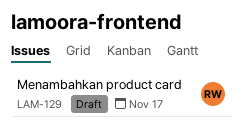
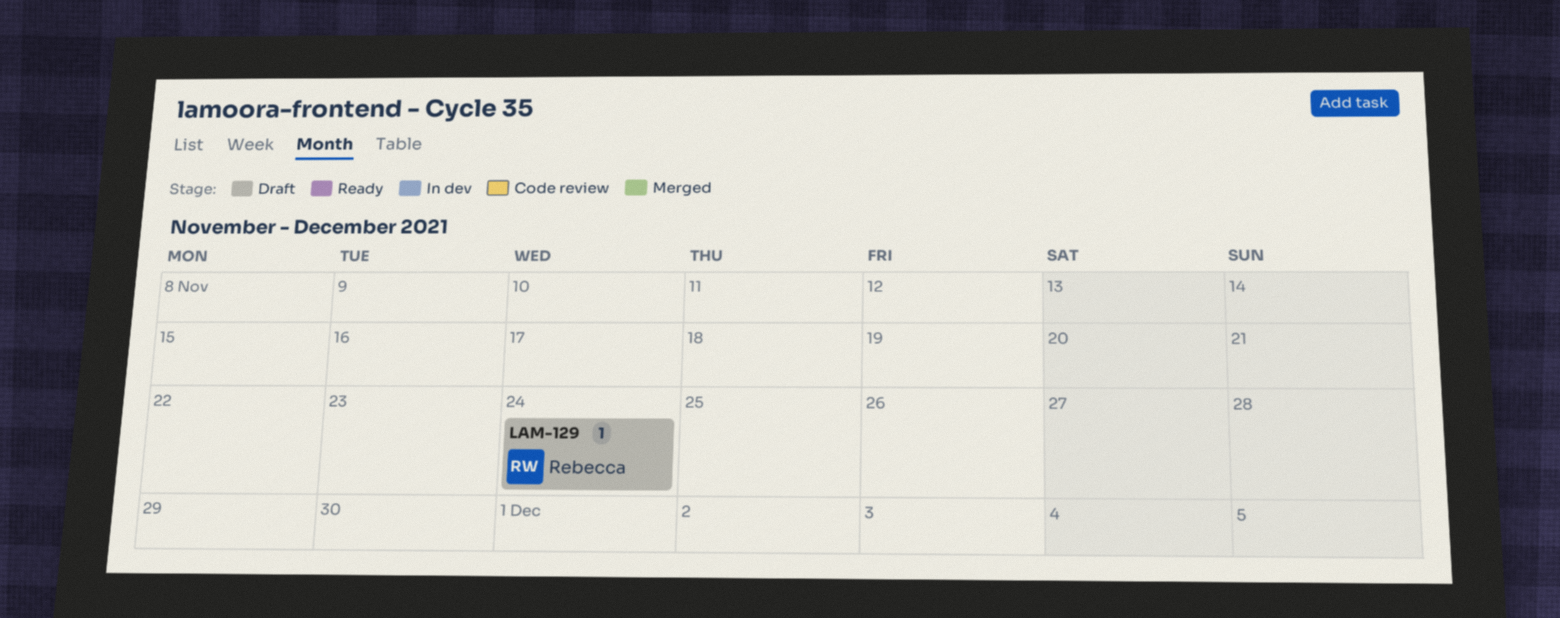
LAM-129, due: Nov 17 -> Nov 24

